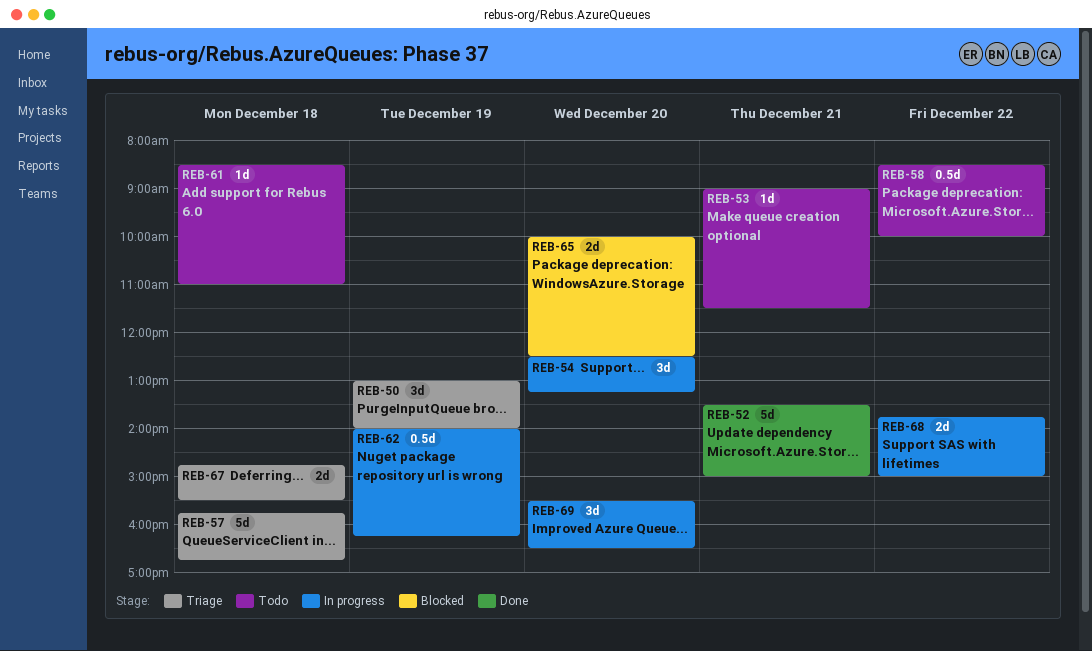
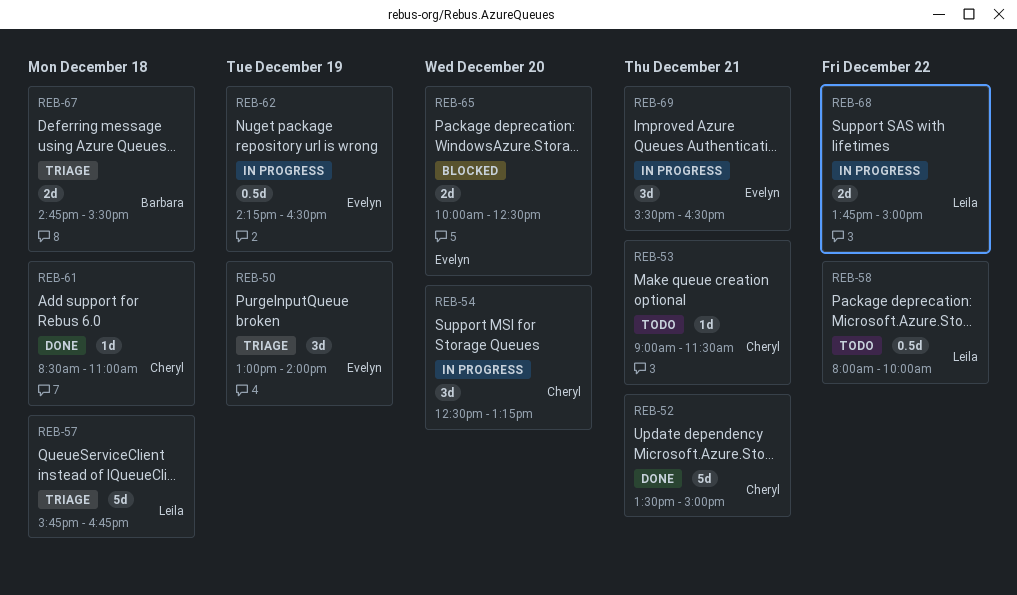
REB-58, begins: 08:30 -> 08:00
REB-61, status: Todo -> Done
REB-62, begins: 14:00 -> 14:15
REB-62, ends: 16:15 -> 16:30
REB-69, day: Dec 20 -> Dec 21

